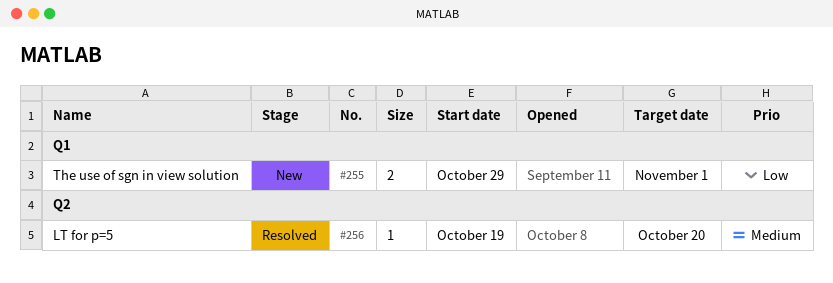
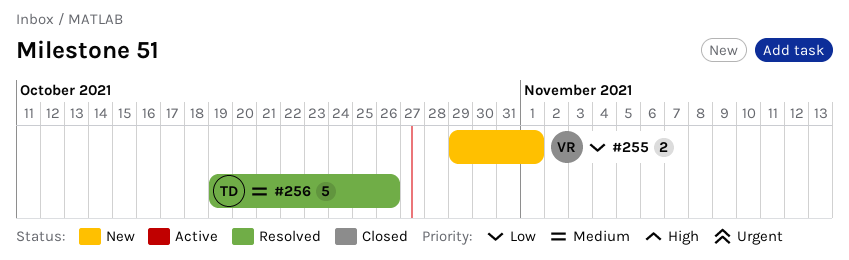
#256, estimate: 1 -> 5
#256, due: Oct 20 -> Oct 26

